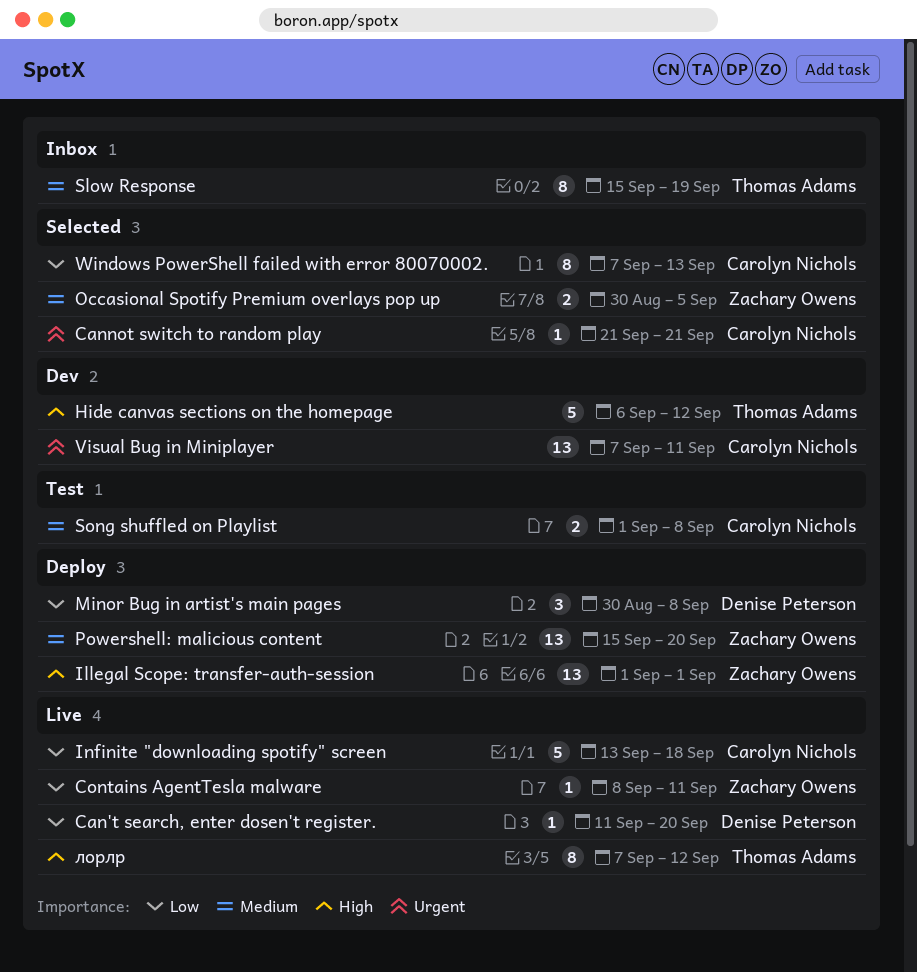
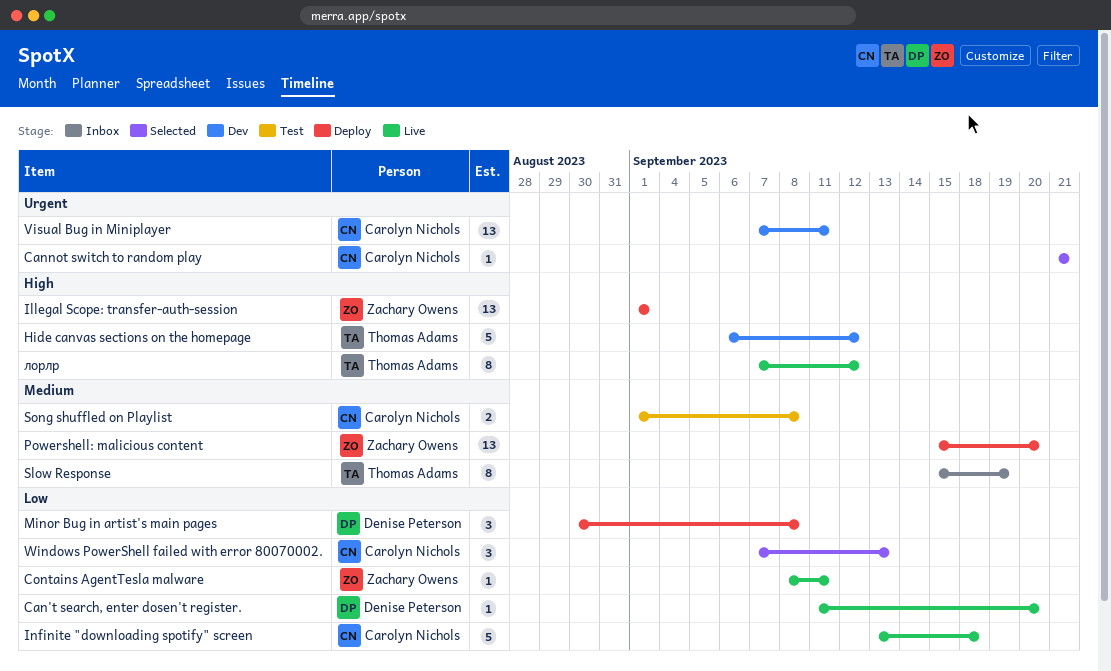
Occasional Spotify Premium overlays pop up: present -> none
Windows PowerShell failed with error 80070002., estimate: 8 -> 3

